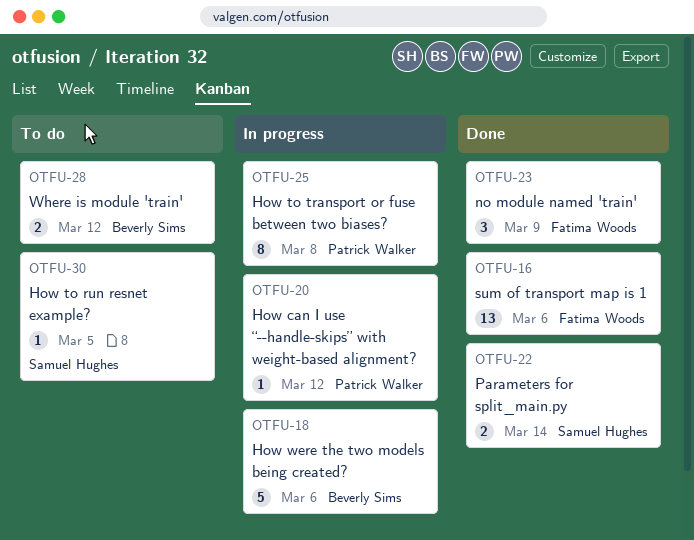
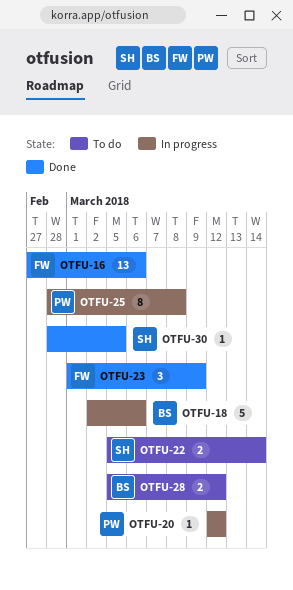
OTFU-22, status: Done -> To do
OTFU-30, status: To do -> Done

